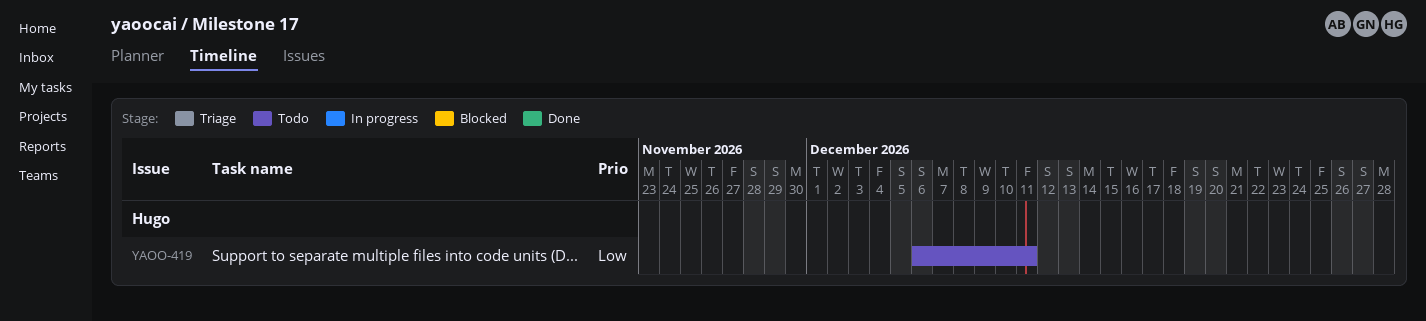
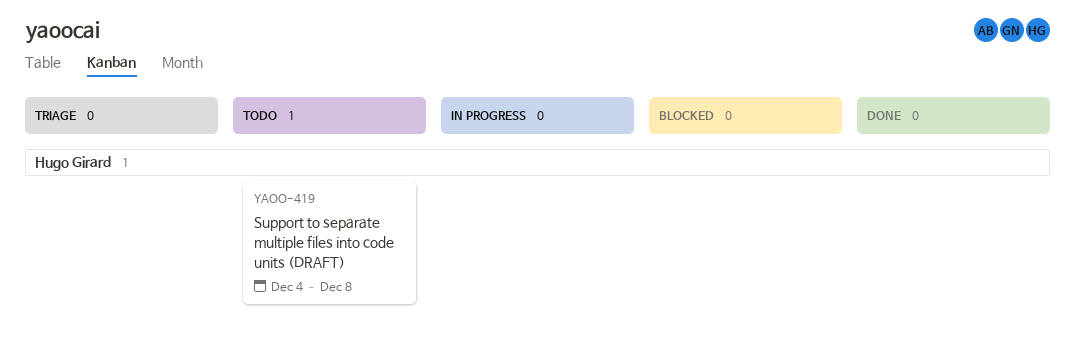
YAOO-419, start: Dec 6 -> Dec 4
YAOO-419, due: Dec 11 -> Dec 8

